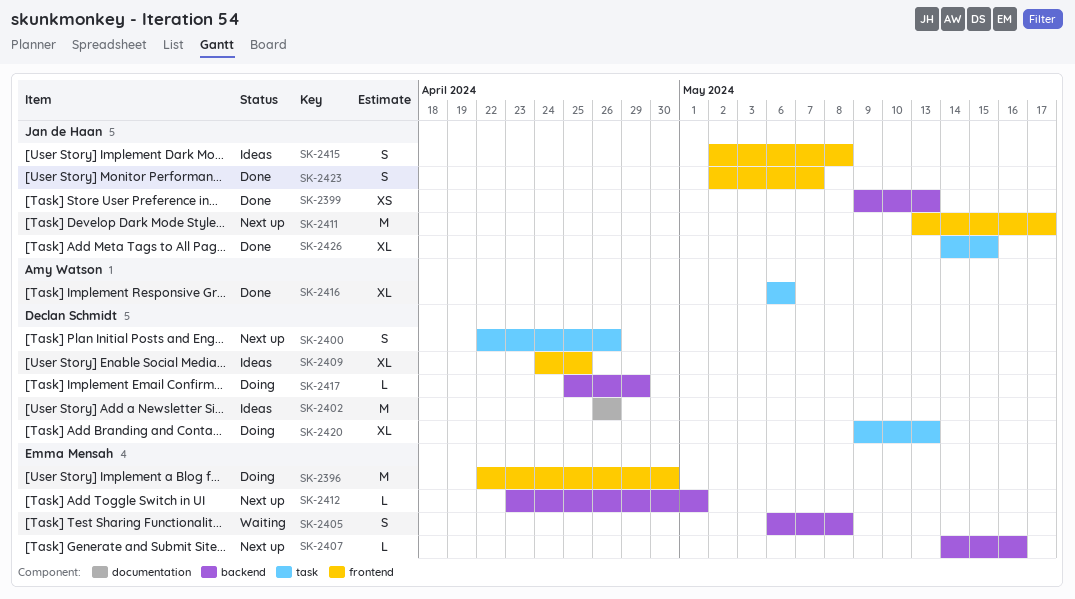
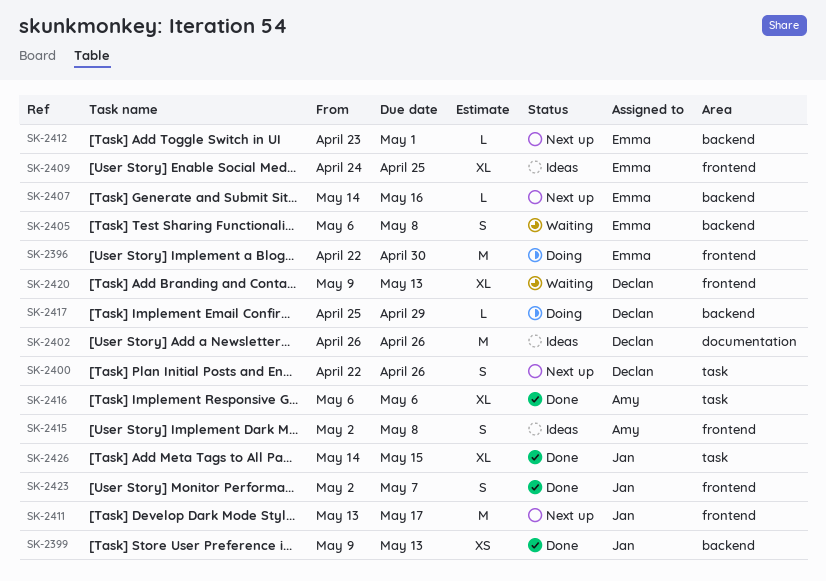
SK-2409, owner: Declan Schmidt -> Emma Mensah
SK-2415, owner: Jan de Haan -> Amy Watson
SK-2420, status: Doing -> Waiting
SK-2420, label: task -> frontend

